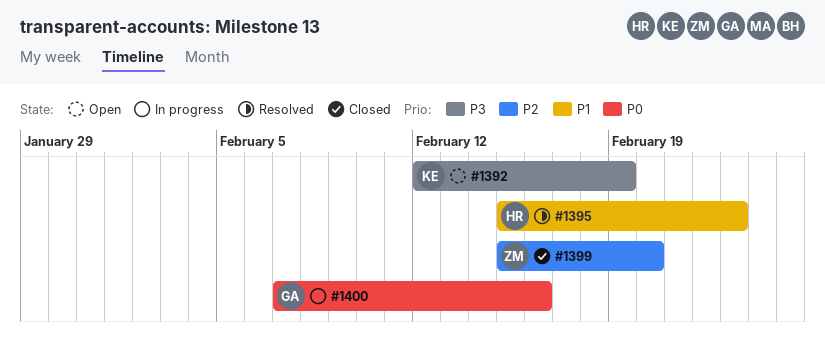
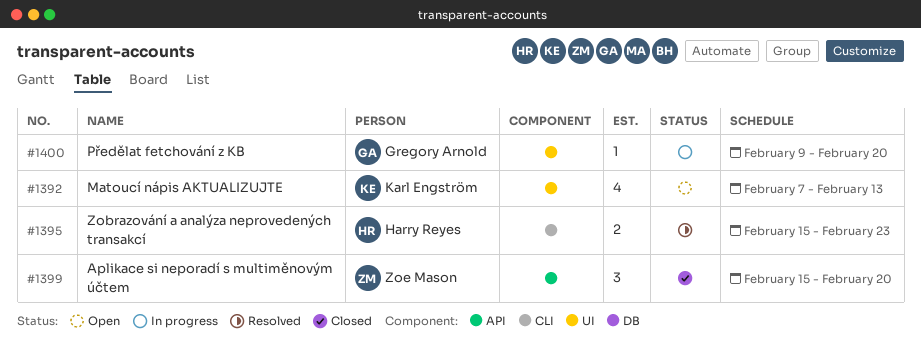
#1392, start: Feb 12 -> Feb 7
#1392, due: Feb 19 -> Feb 13
#1400, start: Feb 7 -> Feb 9
#1400, due: Feb 16 -> Feb 20

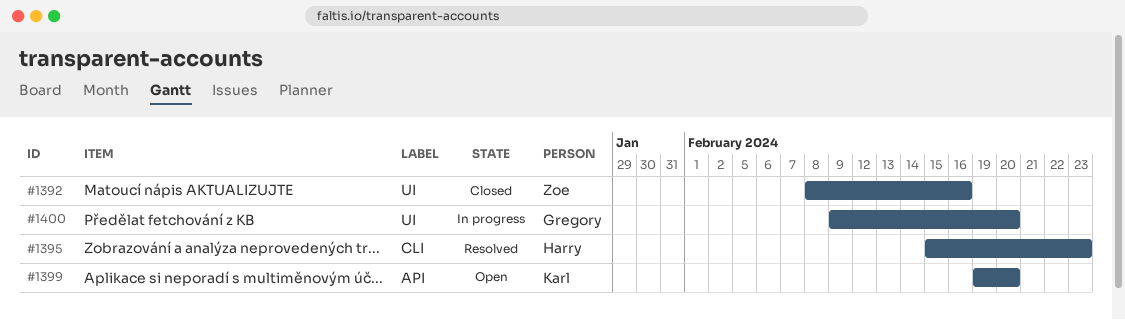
#1392, status: Open -> Closed
#1392, owner: Karl Engström -> Zoe Mason
#1392, start: Feb 7 -> Feb 8
#1392, due: Feb 13 -> Feb 16
#1399, status: Closed -> Open
#1399, owner: Zoe Mason -> Karl Engström
#1399, start: Feb 15 -> Feb 19

